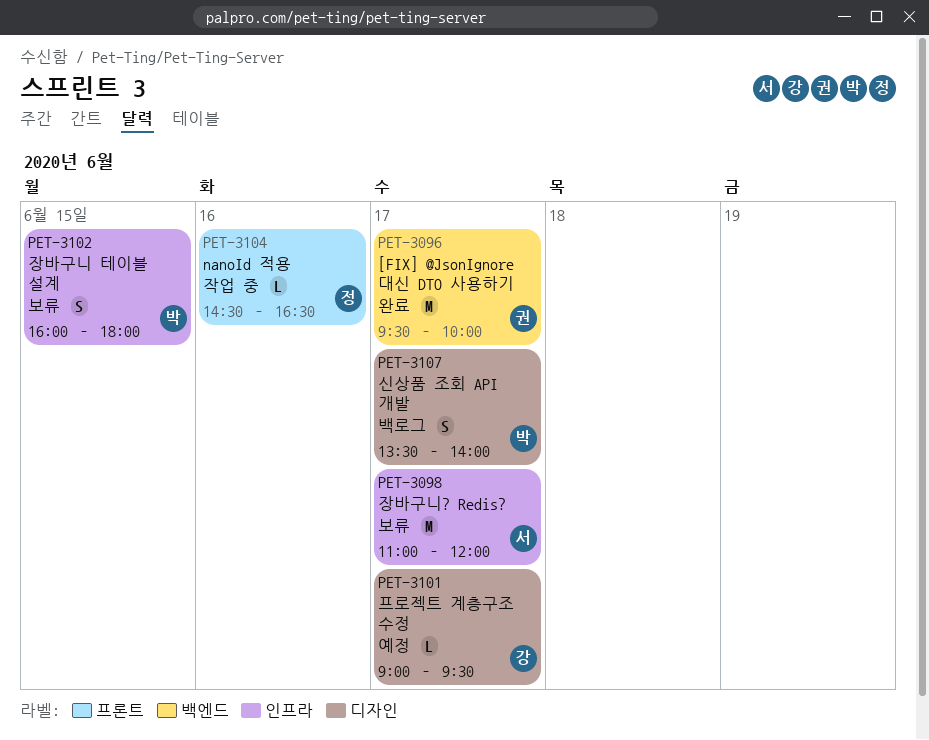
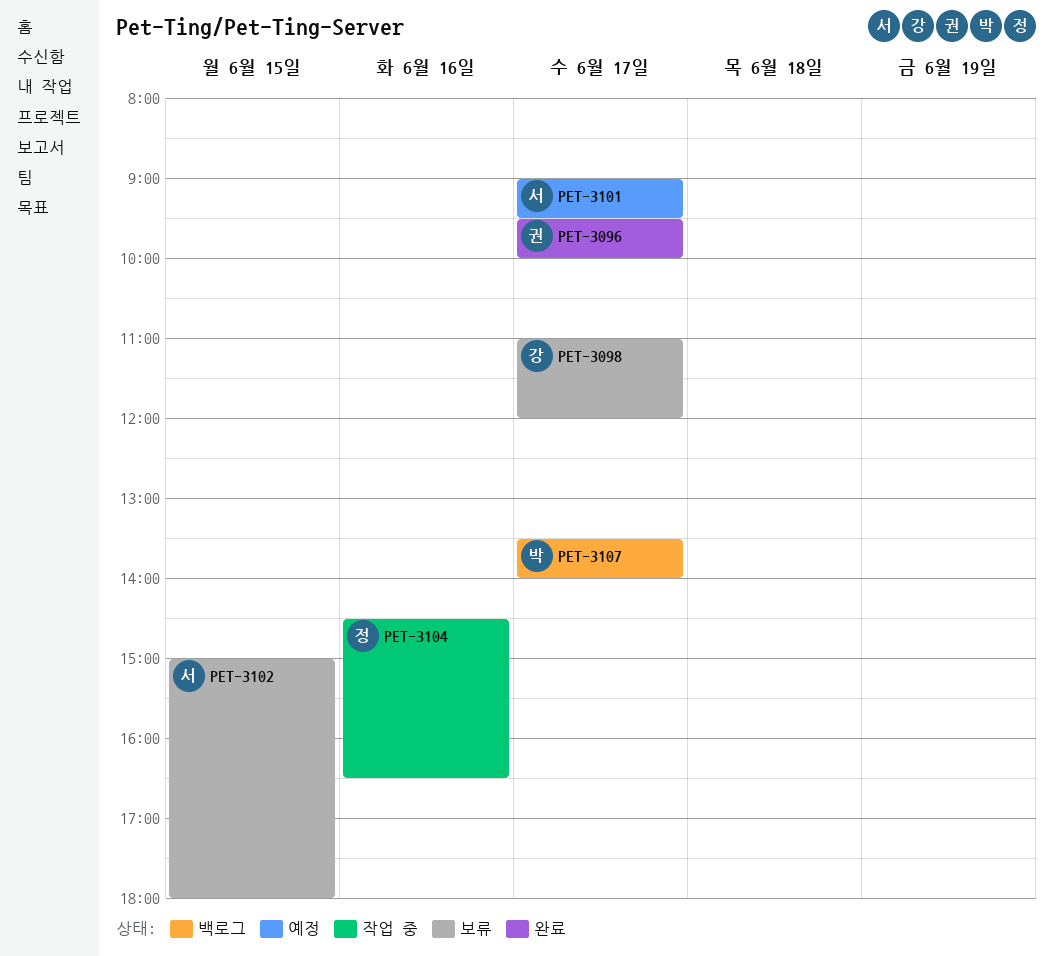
PET-3098, owner: 서 -> 강
PET-3101, owner: 강 -> 서
PET-3102, owner: 박 -> 서
PET-3102, begins: 16:00 -> 15:00

